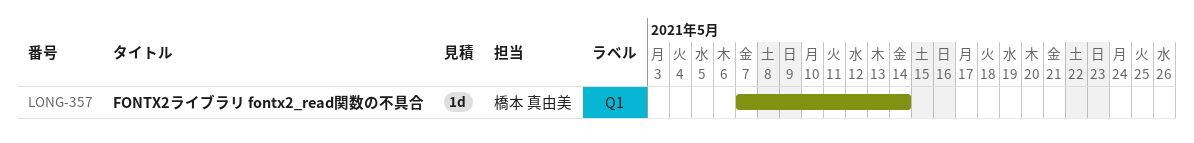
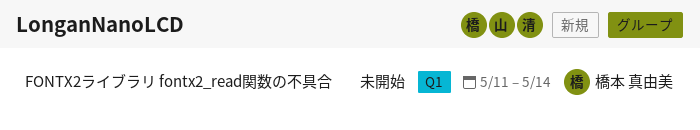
FONTX2ライブラリ fontx2_read関数の不具合, start: May 7 -> May 11

